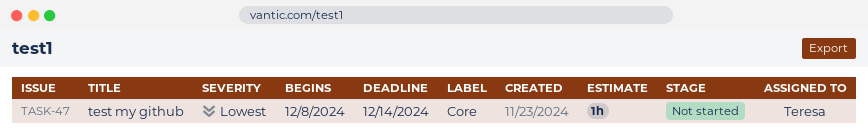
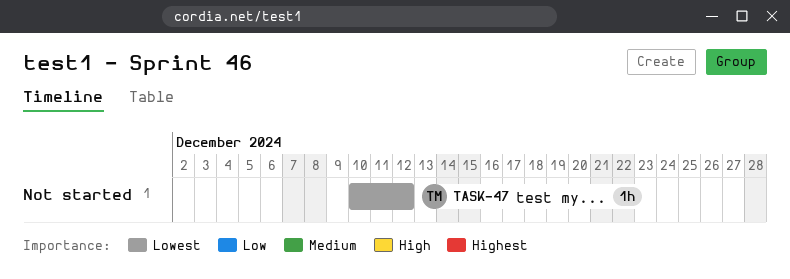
TASK-47, start: Dec 8 -> Dec 10
TASK-47, due: Dec 14 -> Dec 12

